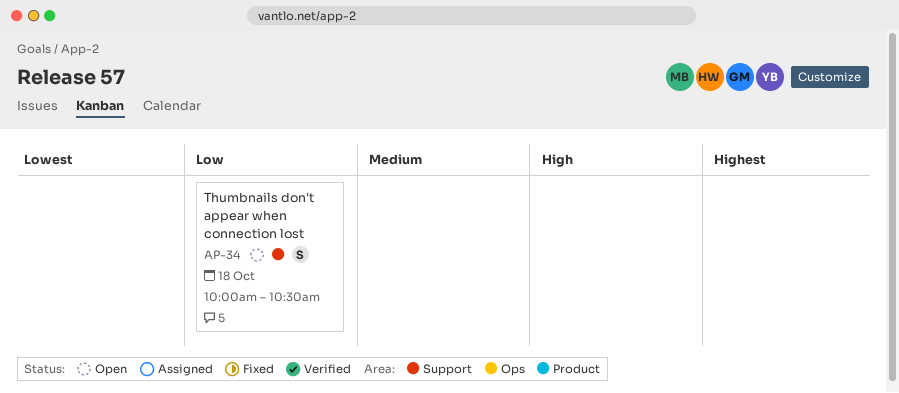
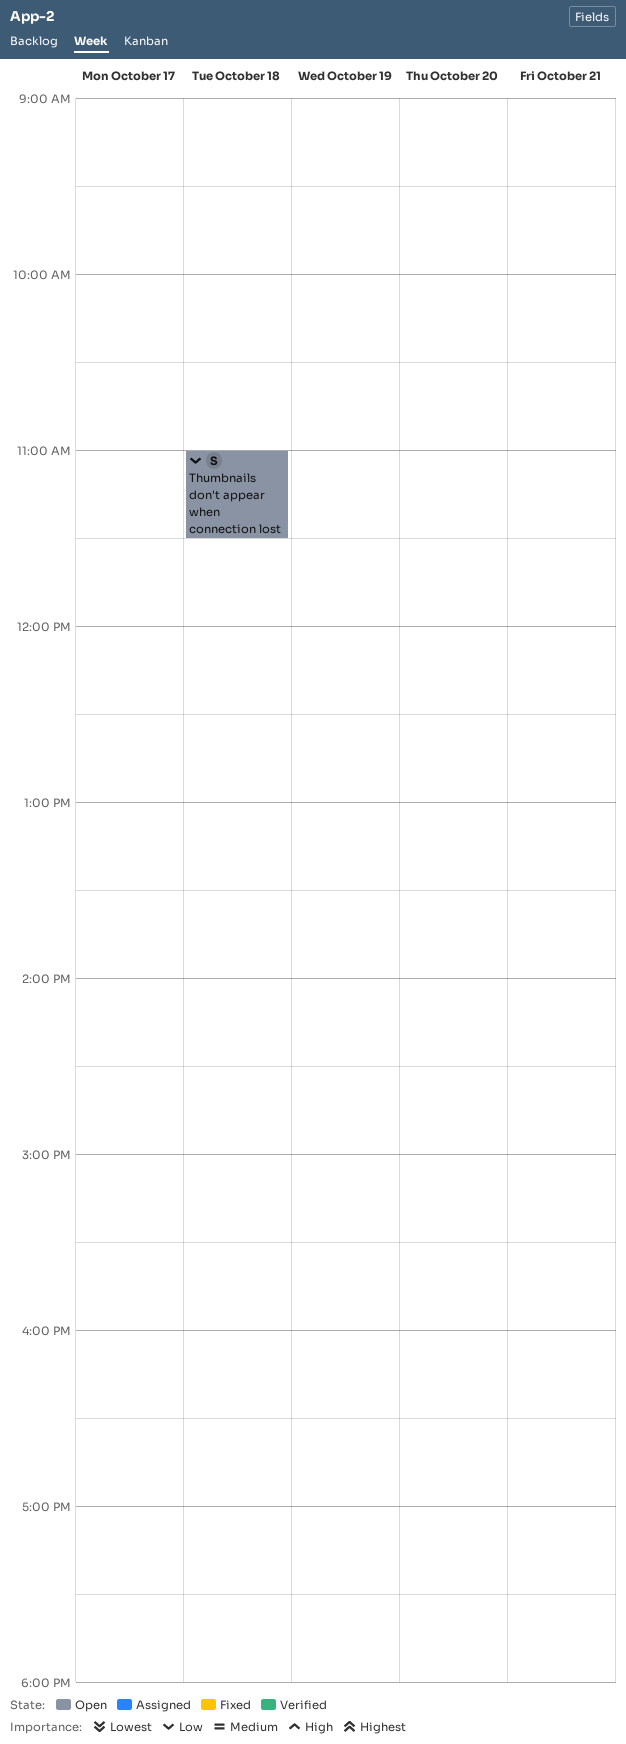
Thumbnails don't appear when connection lost, begins: 10:00 -> 11:00
Thumbnails don't appear when connection lost, ends: 10:30 -> 11:30

